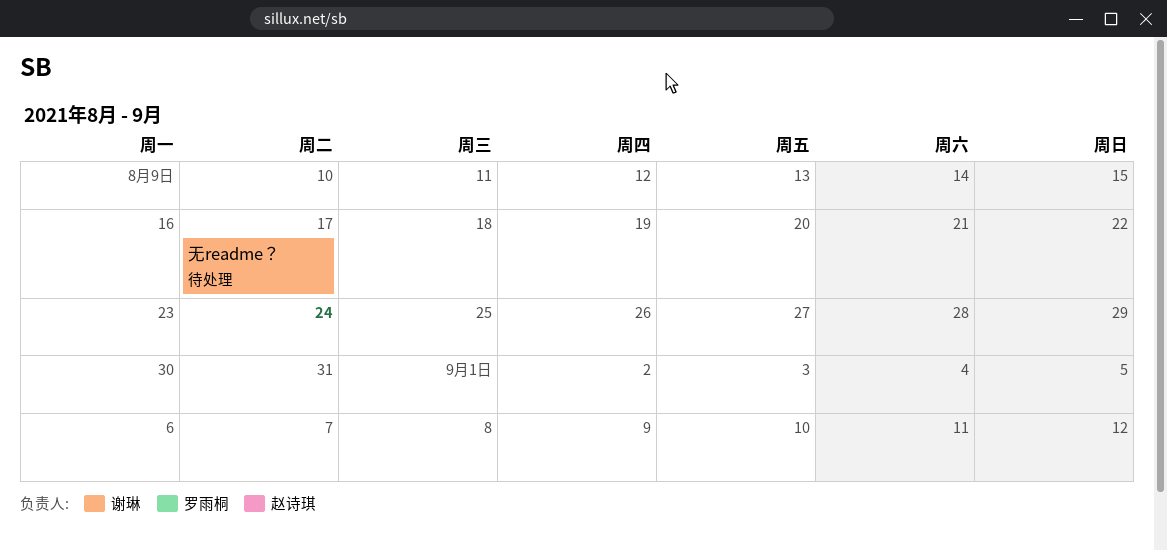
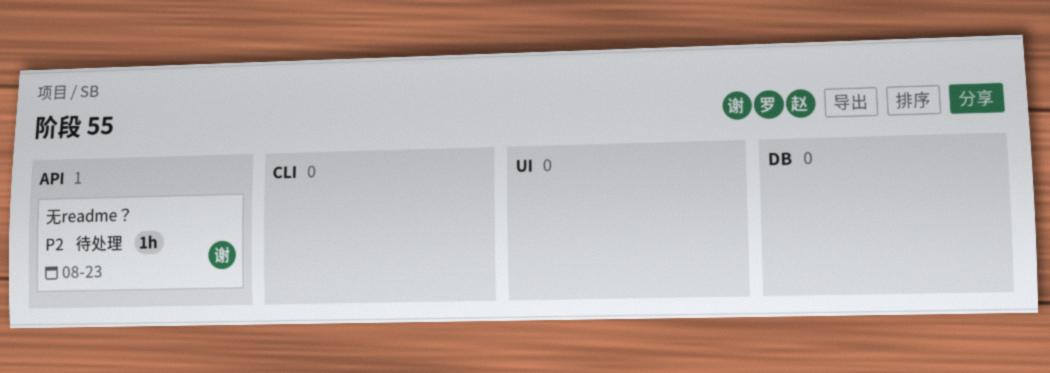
无readme？, due: Aug 17 -> Aug 23

